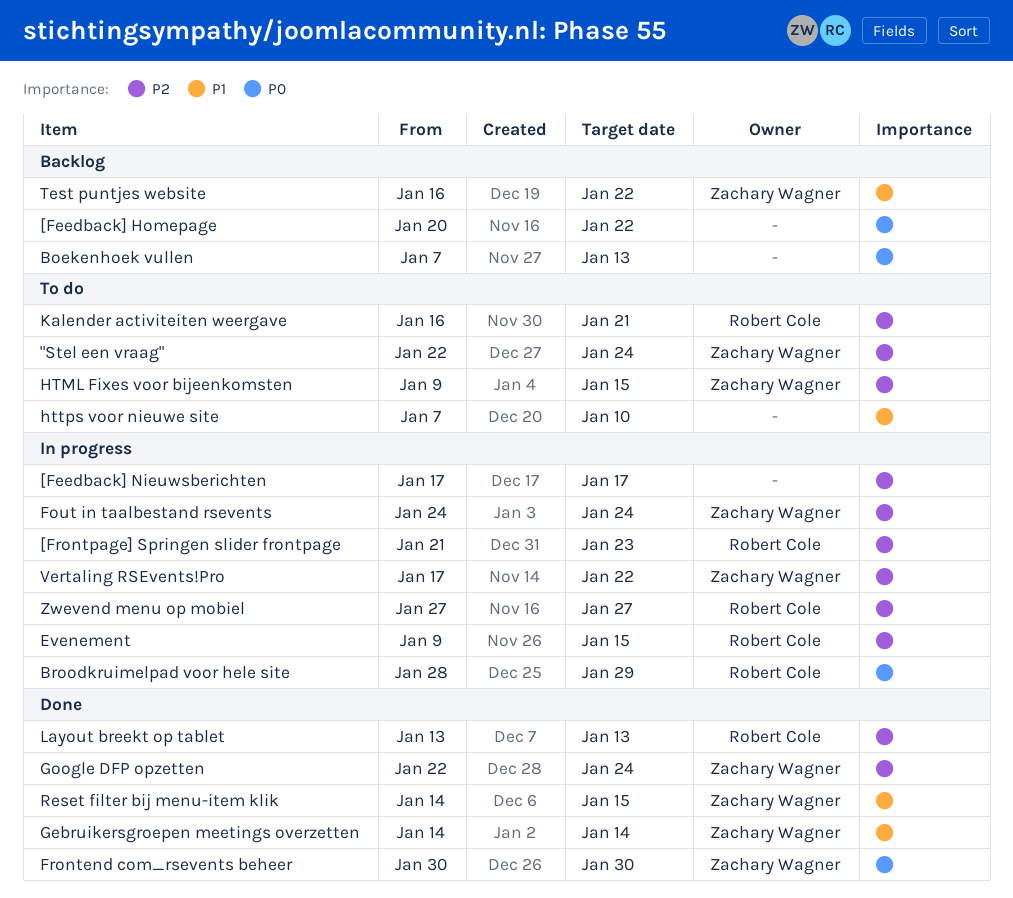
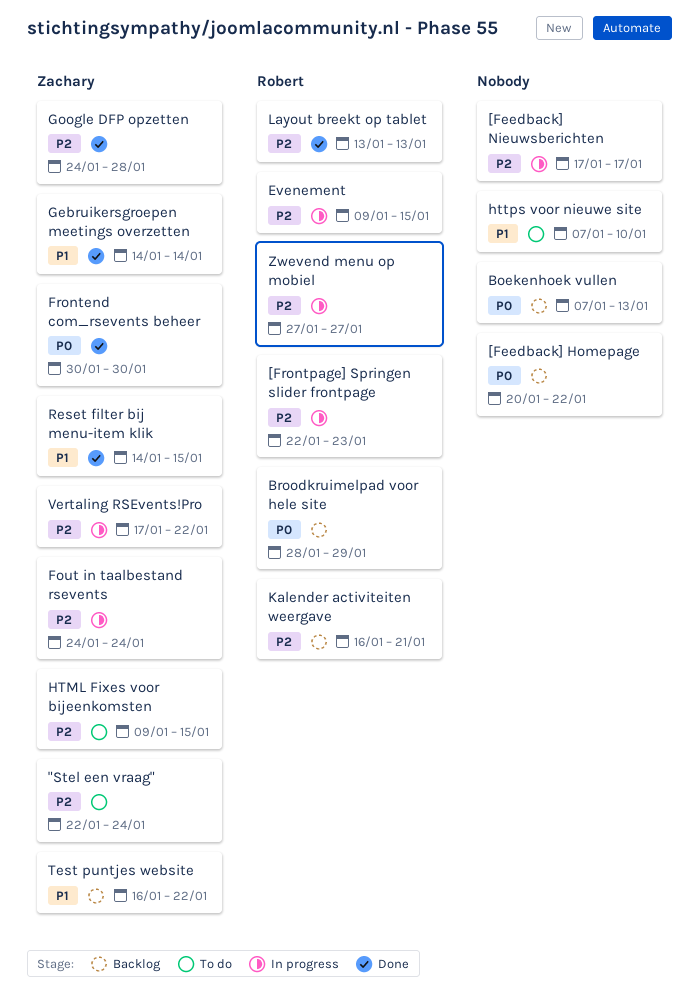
[Frontpage] Springen slider frontpage, start: Jan 21 -> Jan 22
Broodkruimelpad voor hele site, status: In progress -> Backlog
Google DFP opzetten, start: Jan 22 -> Jan 24
Google DFP opzetten, due: Jan 24 -> Jan 28
Kalender activiteiten weergave, status: To do -> Backlog

